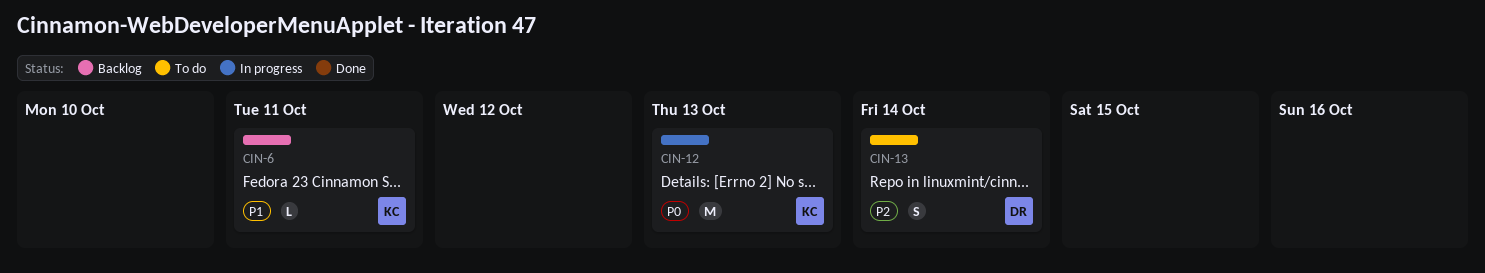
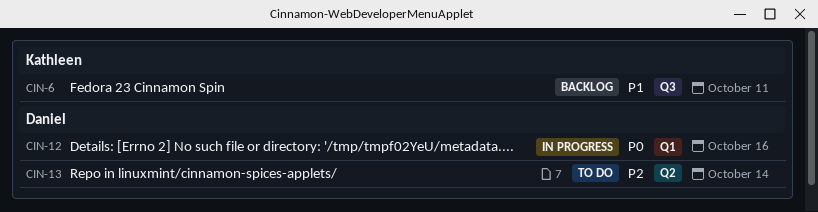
CIN-12, owner: Kathleen -> Daniel
CIN-12, due: Oct 13 -> Oct 16

